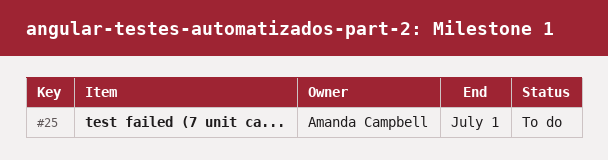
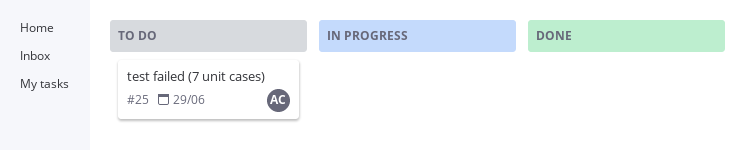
#25, due: Jul 1 -> Jun 29

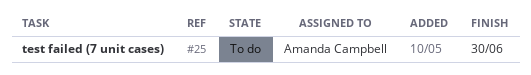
#25, due: Jun 29 -> Jun 30

